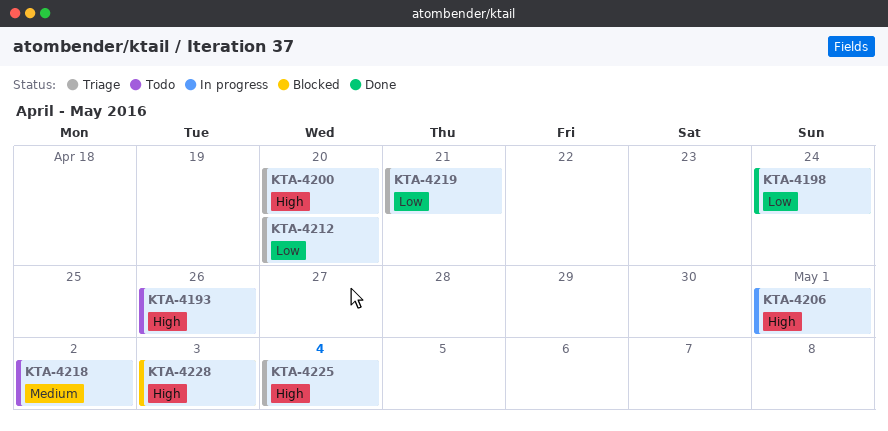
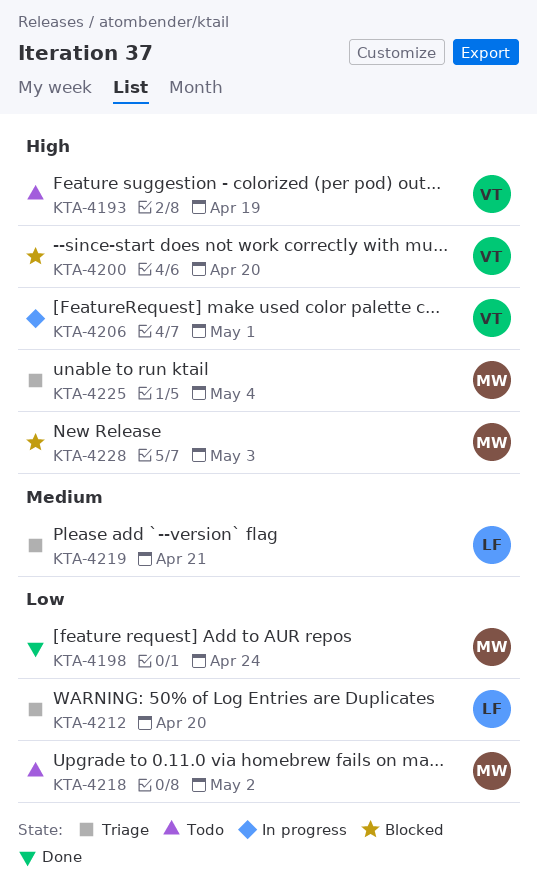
KTA-4193, due: Apr 26 -> Apr 19
KTA-4200, status: Triage -> Blocked
KTA-4218, priority: Medium -> Low
KTA-4219, priority: Low -> Medium

